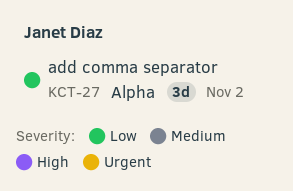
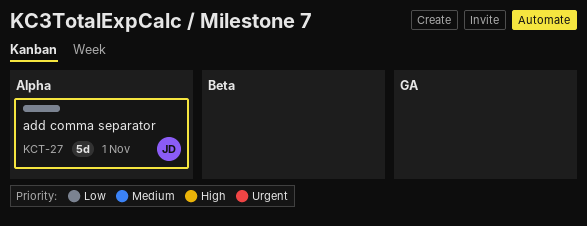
KCT-27, estimate: 3d -> 5d
KCT-27, due: Nov 2 -> Nov 1

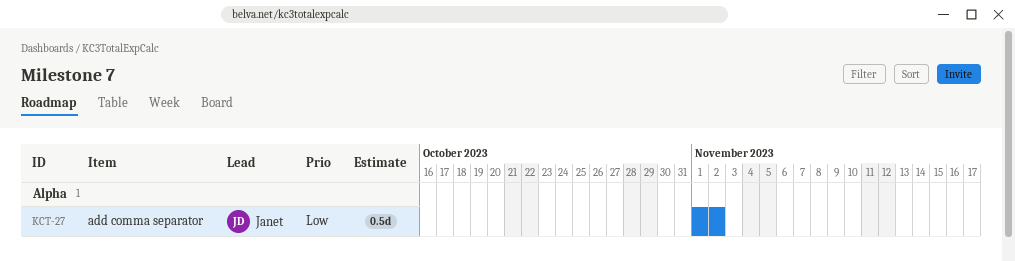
KCT-27, estimate: 5d -> 0.5d
KCT-27, due: Nov 1 -> Nov 2

